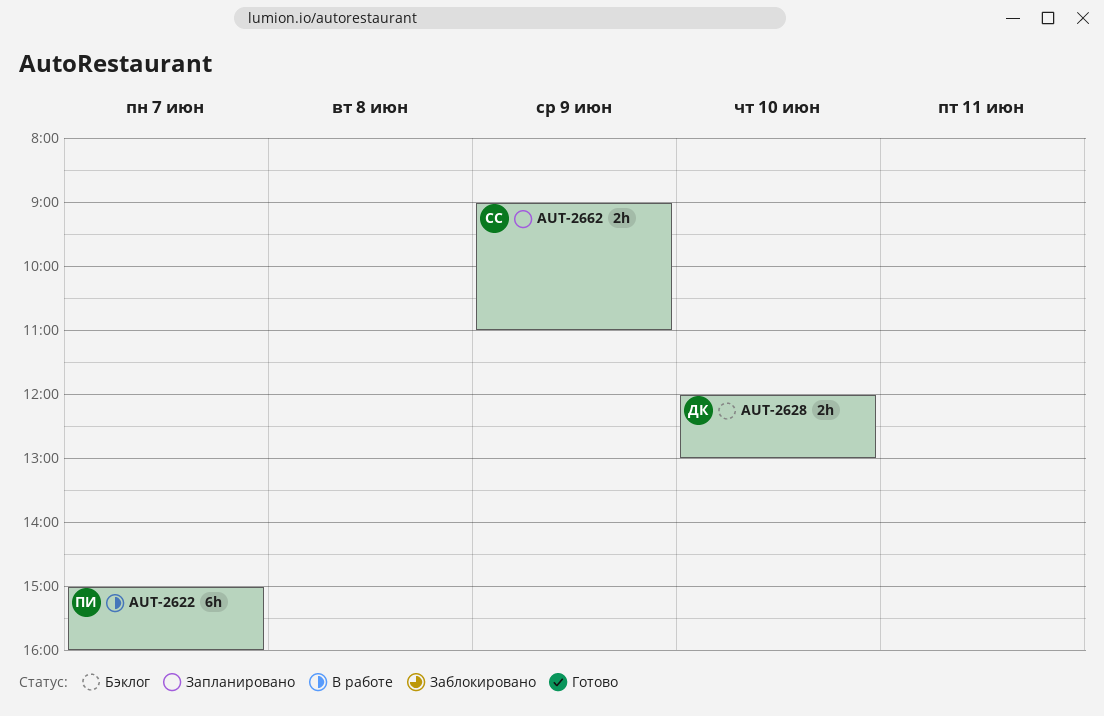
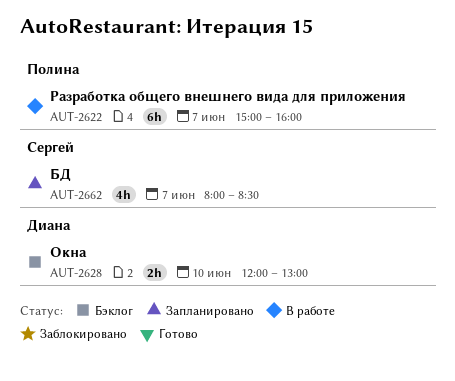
AUT-2662, estimate: 2h -> 4h
AUT-2662, day: Jun 9 -> Jun 7
AUT-2662, begins: 09:00 -> 08:00
AUT-2662, ends: 11:00 -> 08:30

